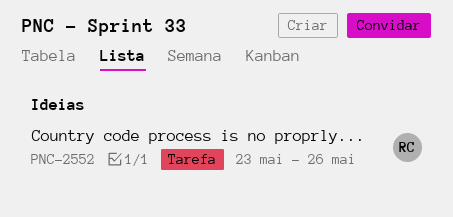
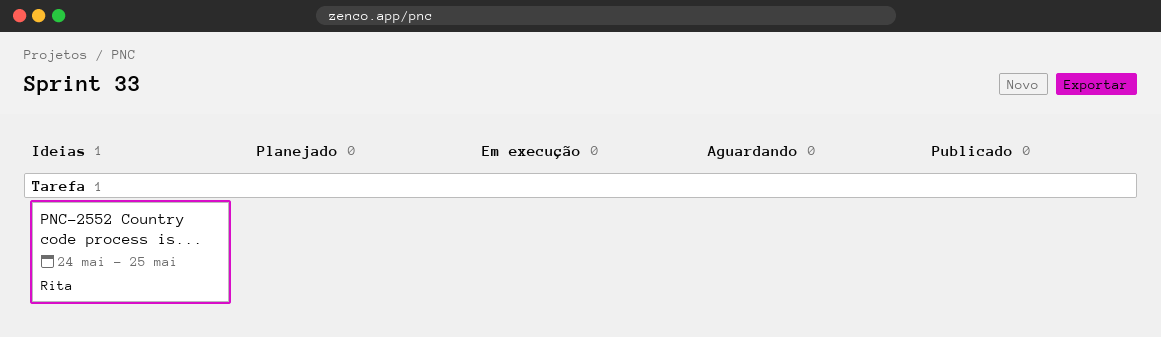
PNC-2552, start: May 23 -> May 24
PNC-2552, due: May 26 -> May 25

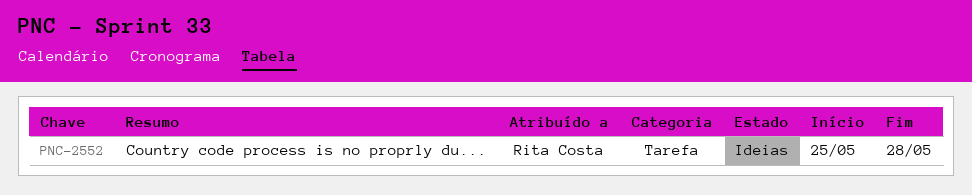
PNC-2552, start: May 24 -> May 25
PNC-2552, due: May 25 -> May 28

